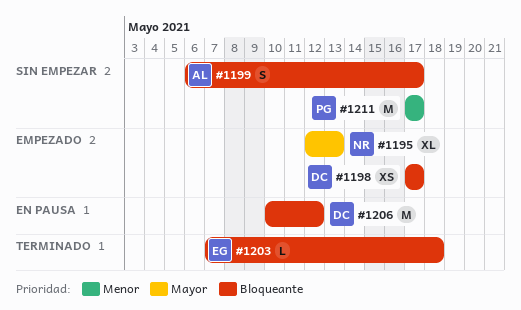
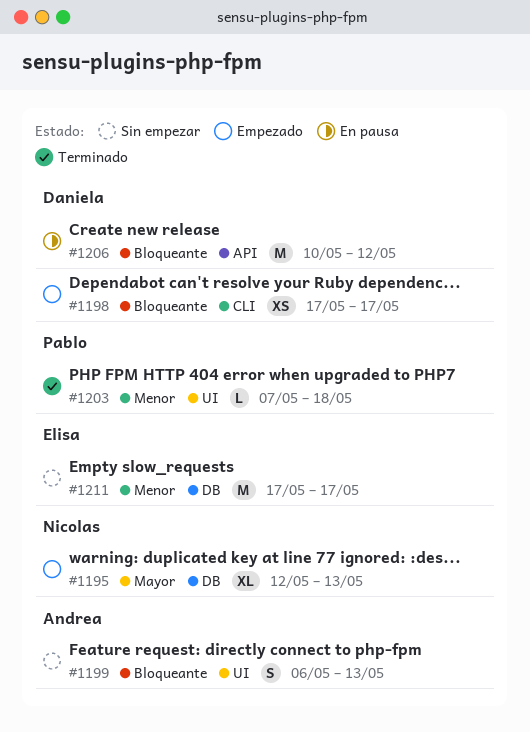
#1199, due: May 17 -> May 13
#1203, owner: Elisa -> Pablo
#1203, priority: Bloqueante -> Menor
#1211, owner: Pablo -> Elisa

